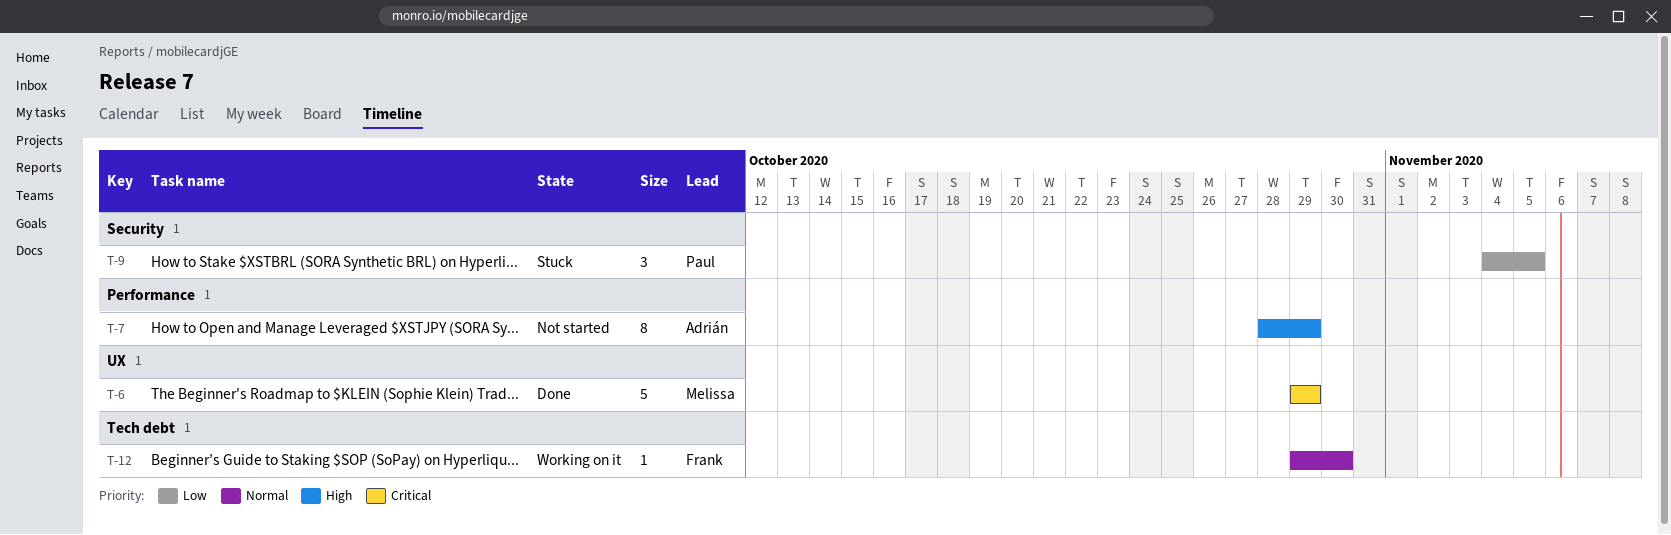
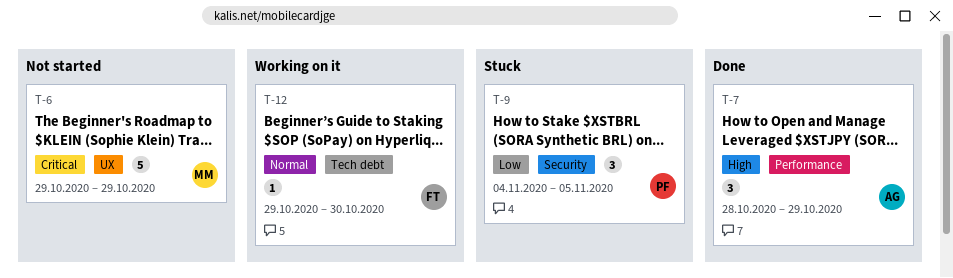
T-6, status: Done -> Not started
T-7, status: Not started -> Done
T-7, estimate: 8 -> 3

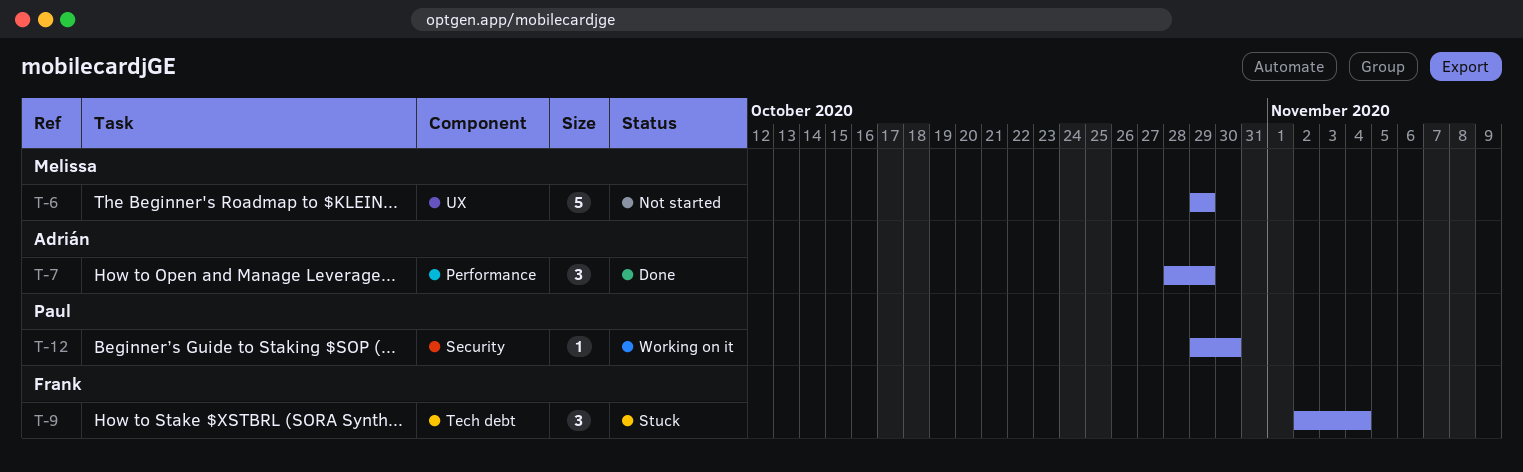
T-9, owner: Paul -> Frank
T-9, label: Security -> Tech debt
T-9, start: Nov 4 -> Nov 2
T-9, due: Nov 5 -> Nov 4
T-12, owner: Frank -> Paul
T-12, label: Tech debt -> Security

